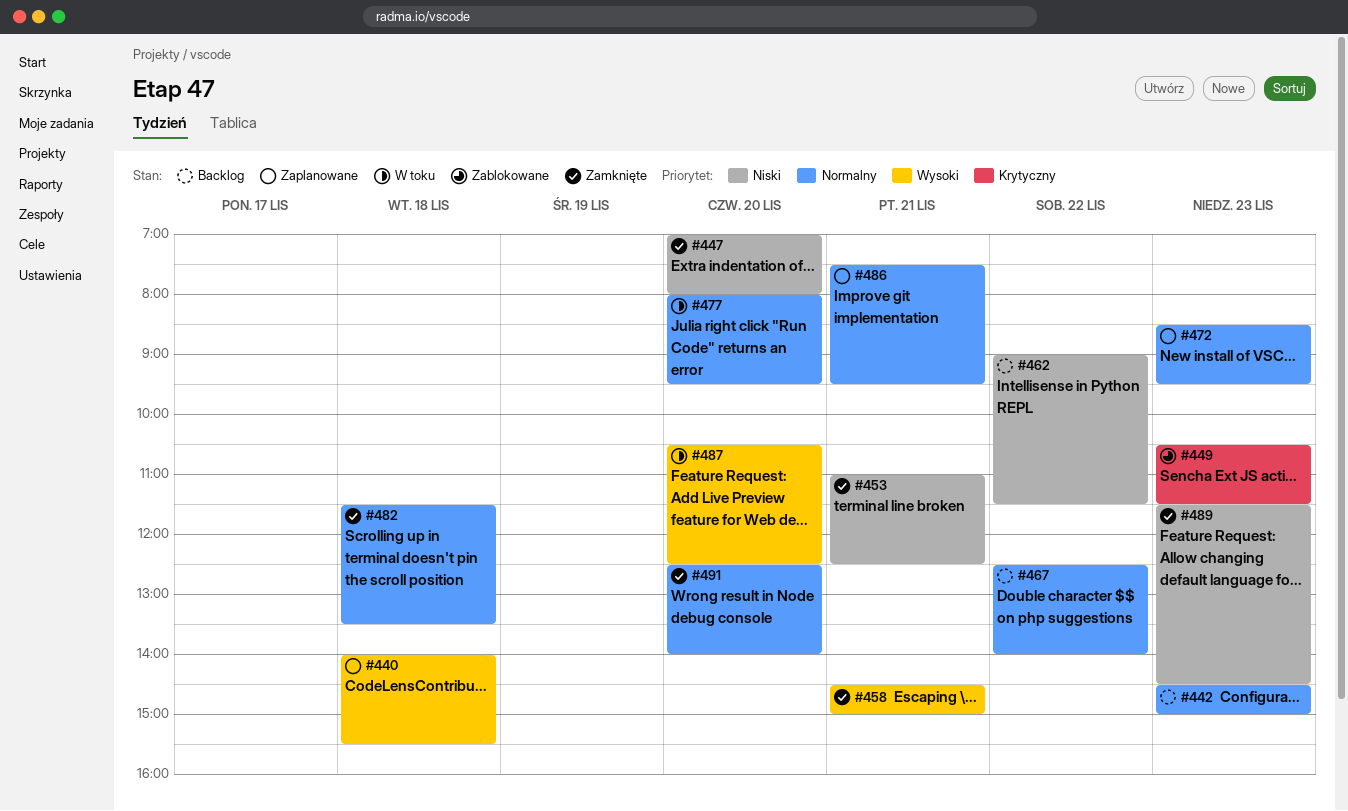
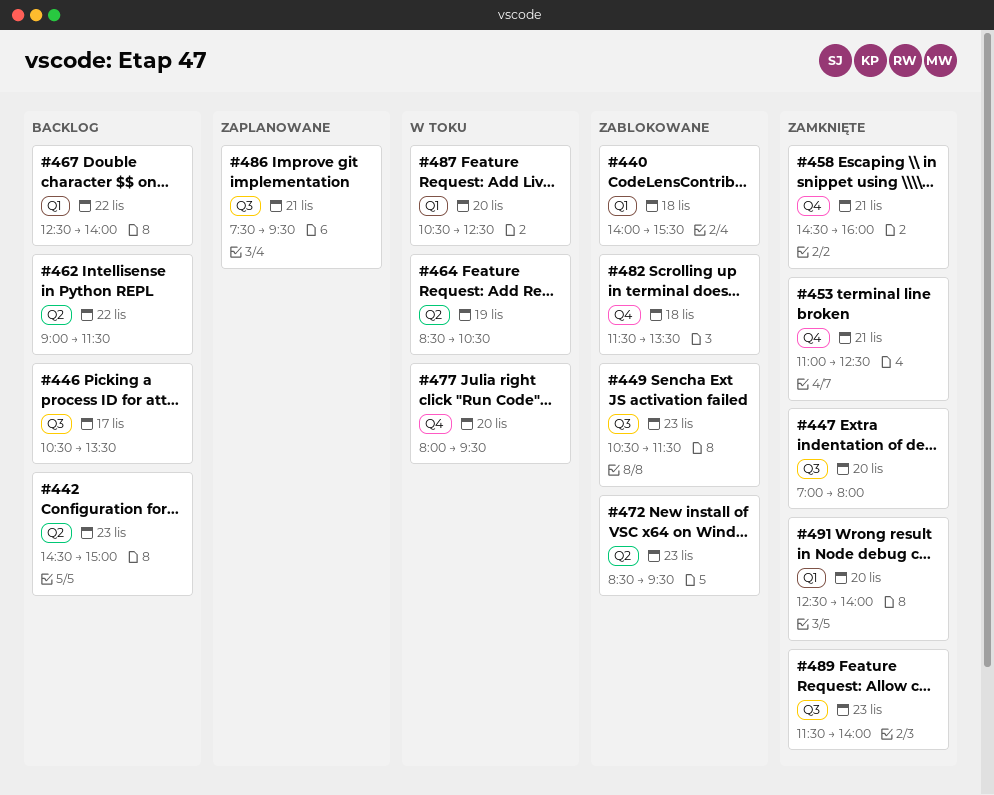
#440, status: Zaplanowane -> Zablokowane
#446: none -> present
#458, ends: 15:00 -> 16:00
#464: none -> present
#472, status: Zaplanowane -> Zablokowane
#482, status: Zamknięte -> Zablokowane
#489, ends: 14:30 -> 14:00

